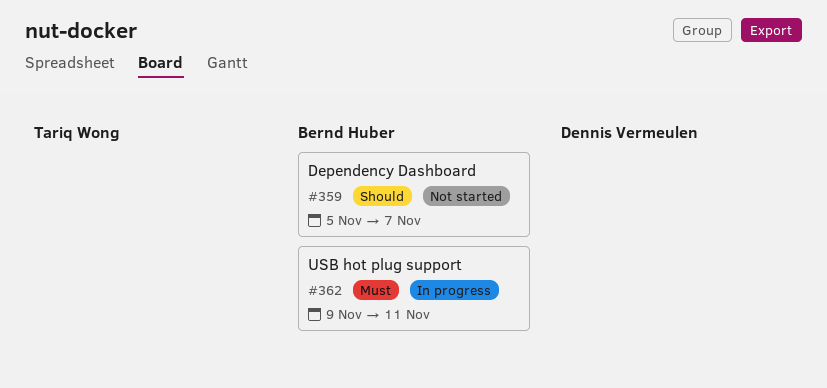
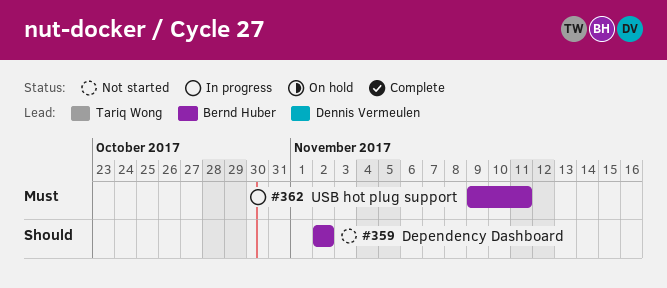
#359, start: Nov 5 -> Nov 2
#359, due: Nov 7 -> Nov 2

